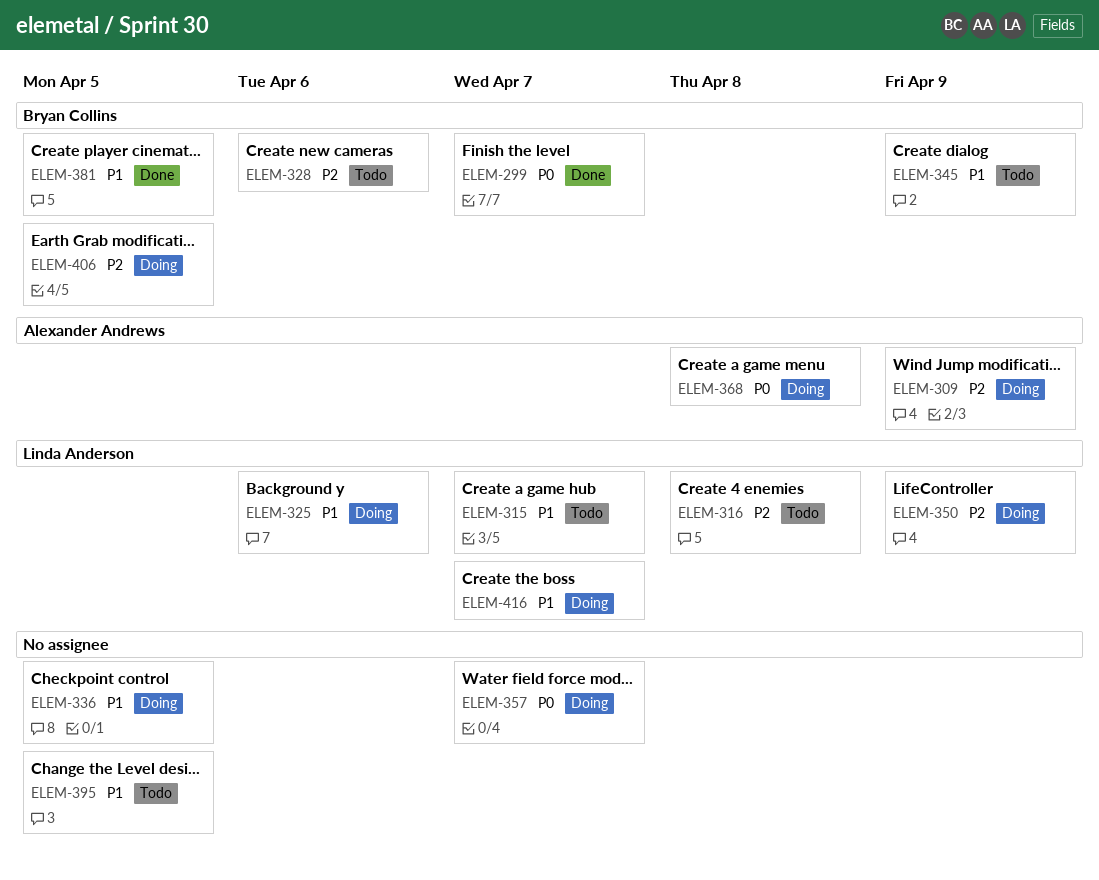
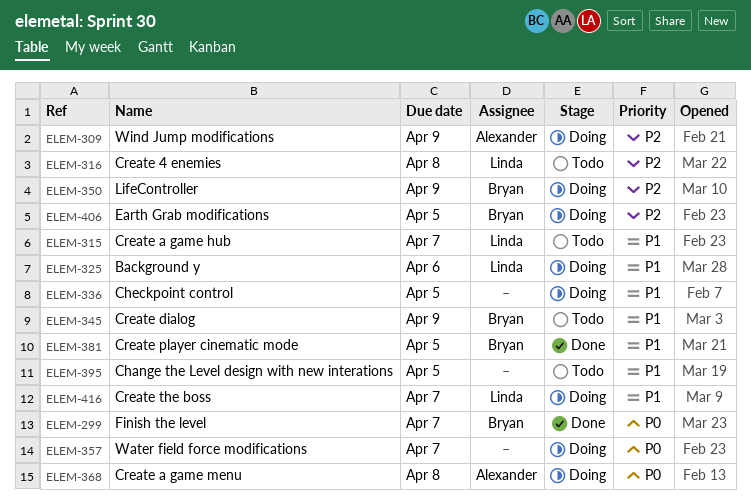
ELEM-328: present -> none
ELEM-350, owner: Linda Anderson -> Bryan Collins

